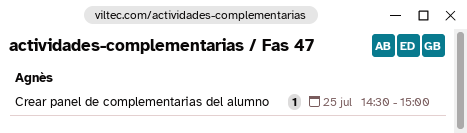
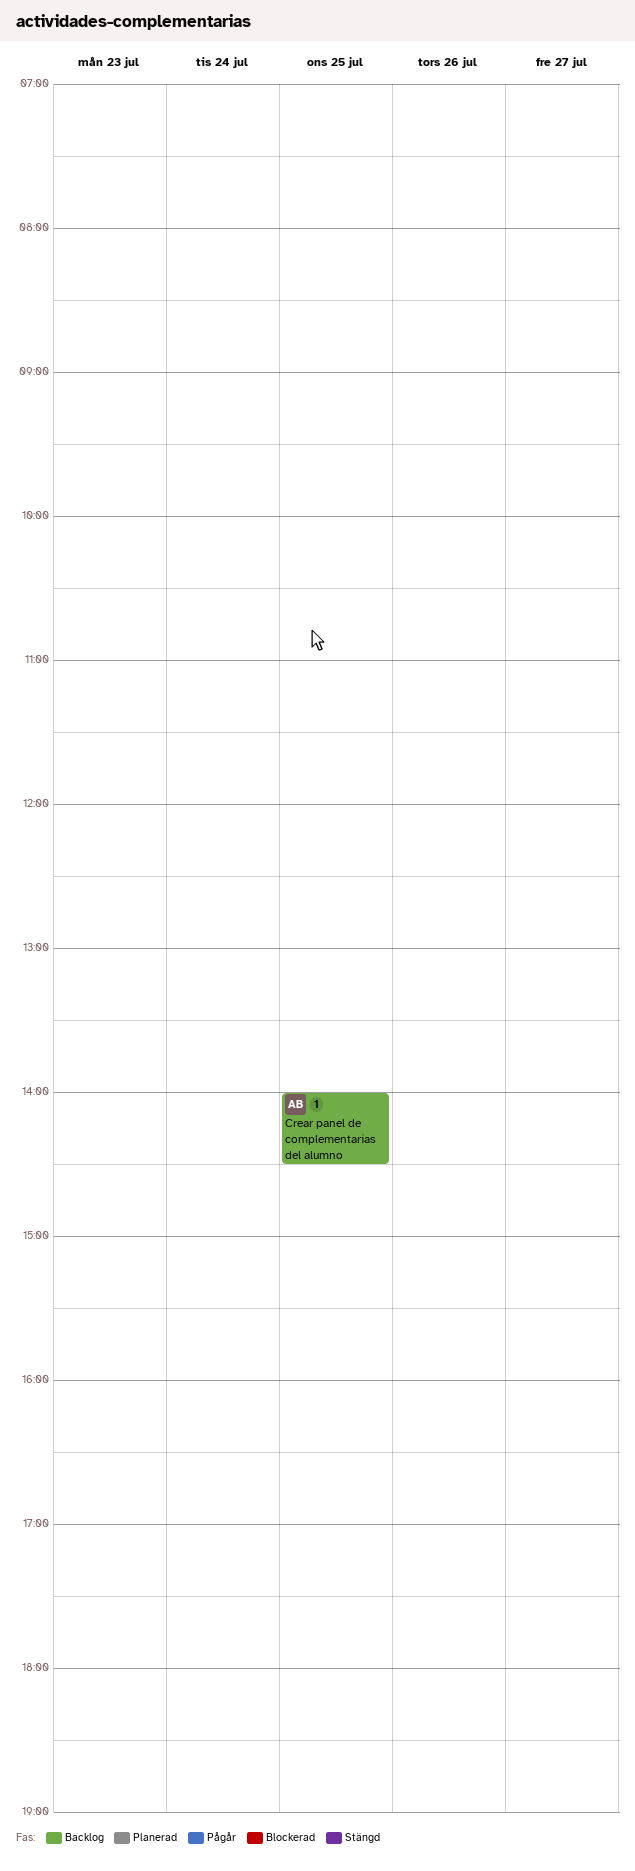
Crear panel de complementarias del alumno, begins: 14:30 -> 14:00
Crear panel de complementarias del alumno, ends: 15:00 -> 14:30

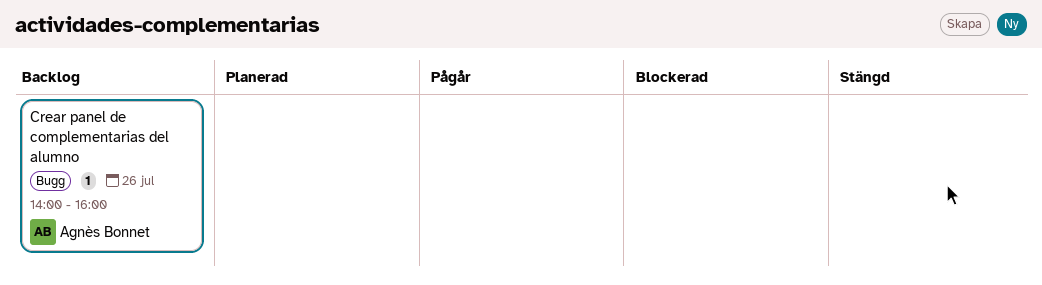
Crear panel de complementarias del alumno, day: Jul 25 -> Jul 26
Crear panel de complementarias del alumno, ends: 14:30 -> 16:00

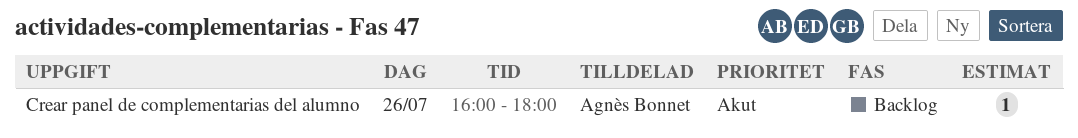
Crear panel de complementarias del alumno, begins: 14:00 -> 16:00
Crear panel de complementarias del alumno, ends: 16:00 -> 18:00

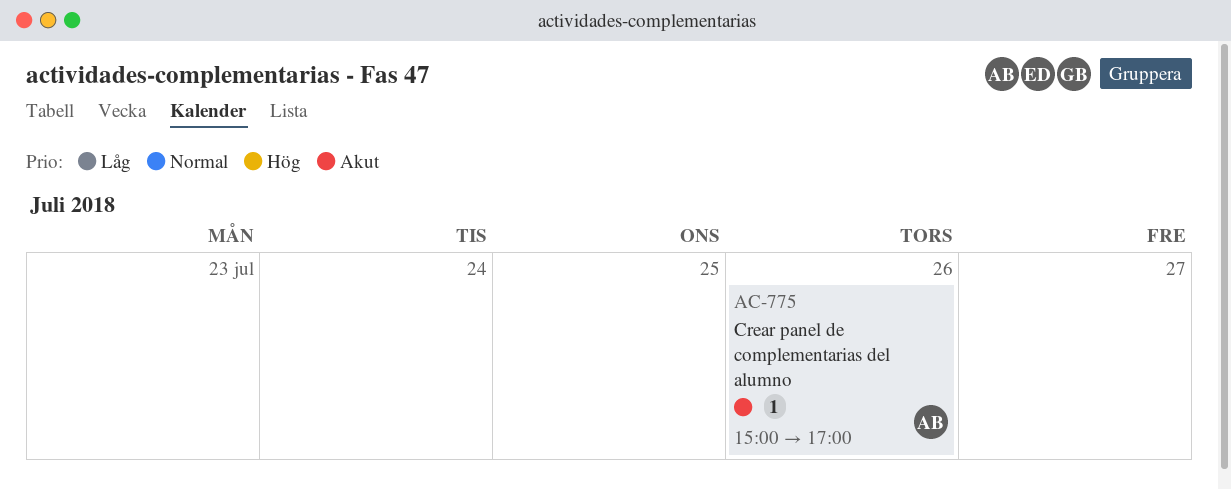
Crear panel de complementarias del alumno, begins: 16:00 -> 15:00
Crear panel de complementarias del alumno, ends: 18:00 -> 17:00

